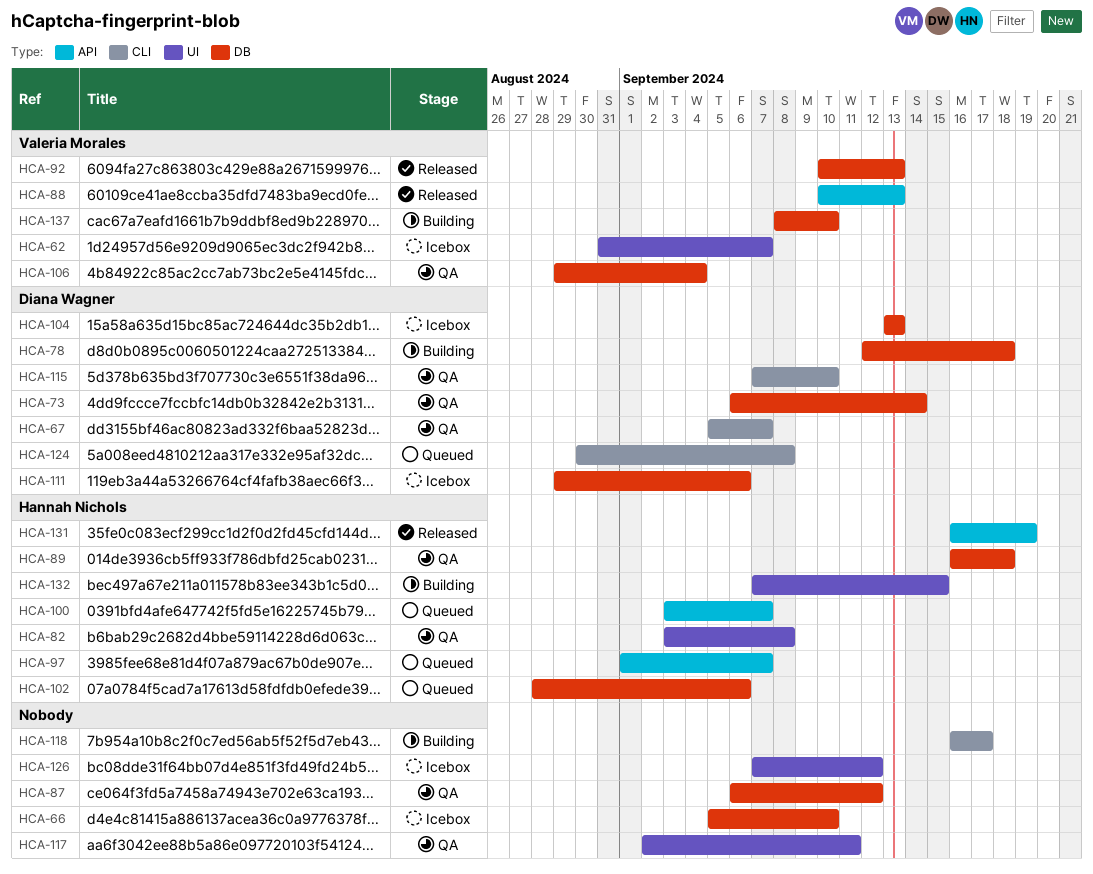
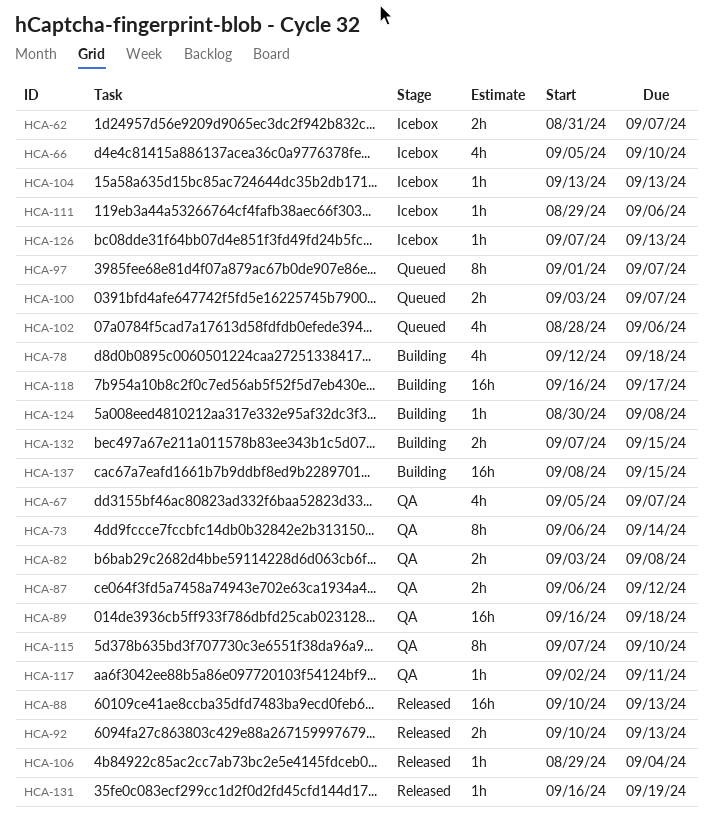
HCA-106, status: QA -> Released
HCA-124, status: Queued -> Building
HCA-126, due: Sep 12 -> Sep 13
HCA-137, due: Sep 10 -> Sep 15

